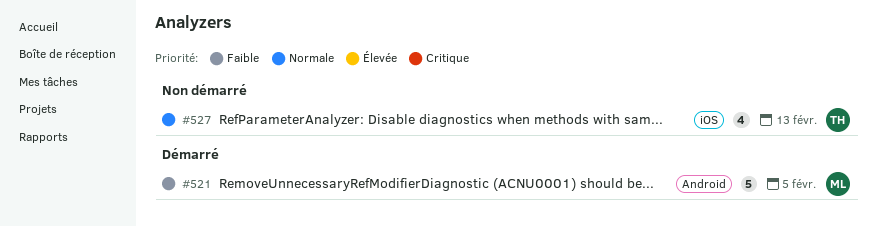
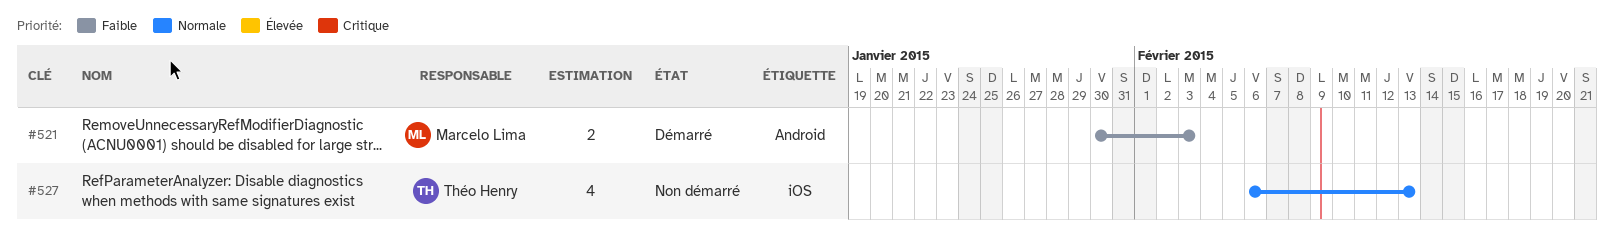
#521, estimate: 5 -> 2
#521, due: Feb 5 -> Feb 3

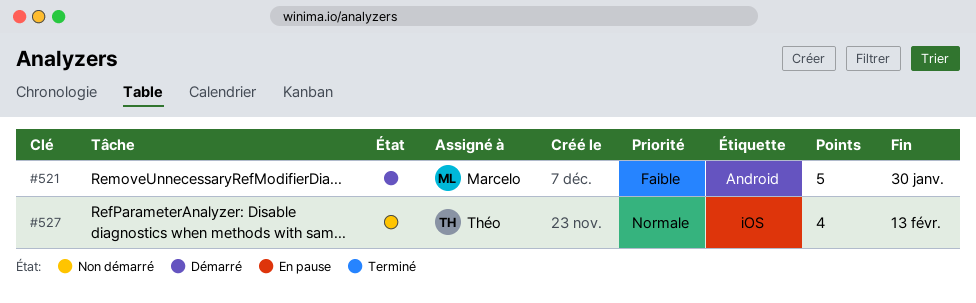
#521, estimate: 2 -> 5
#521, due: Feb 3 -> Jan 30

